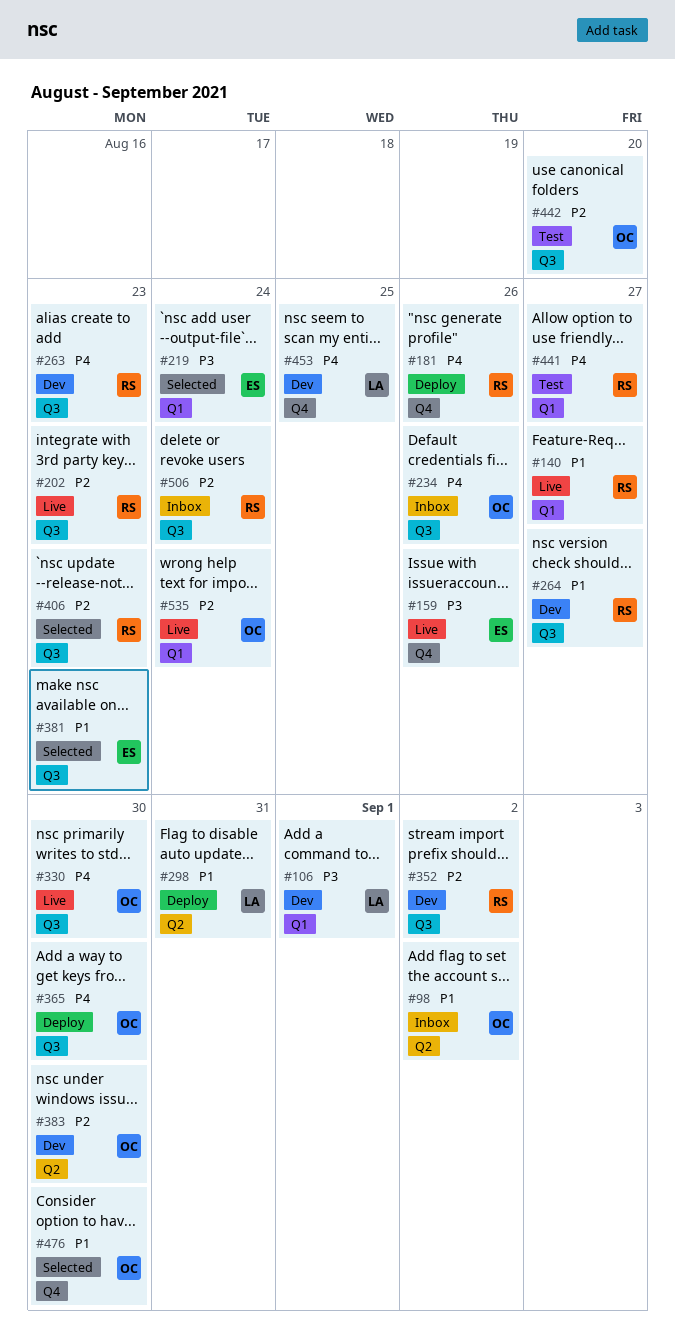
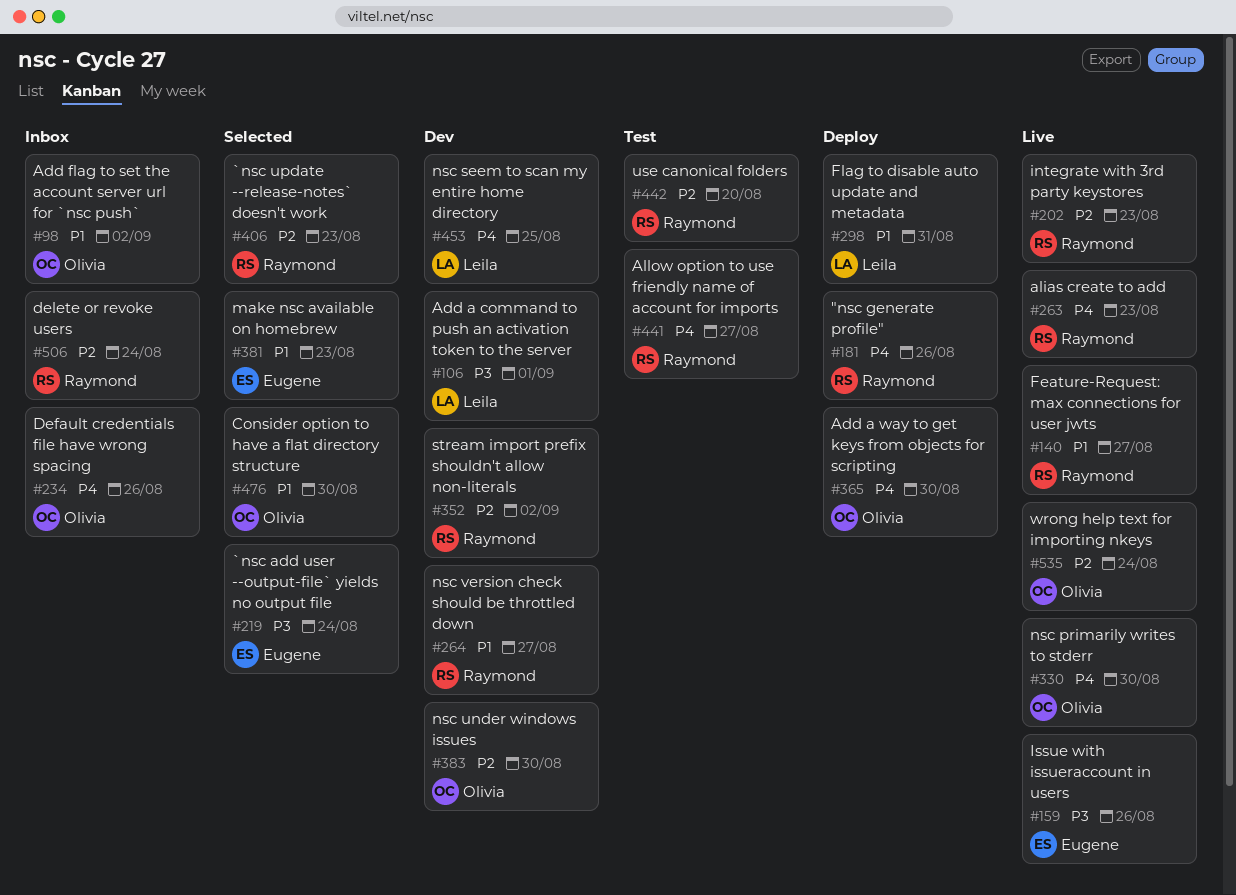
#263, status: Dev -> Live
#442, owner: Olivia -> Raymond

